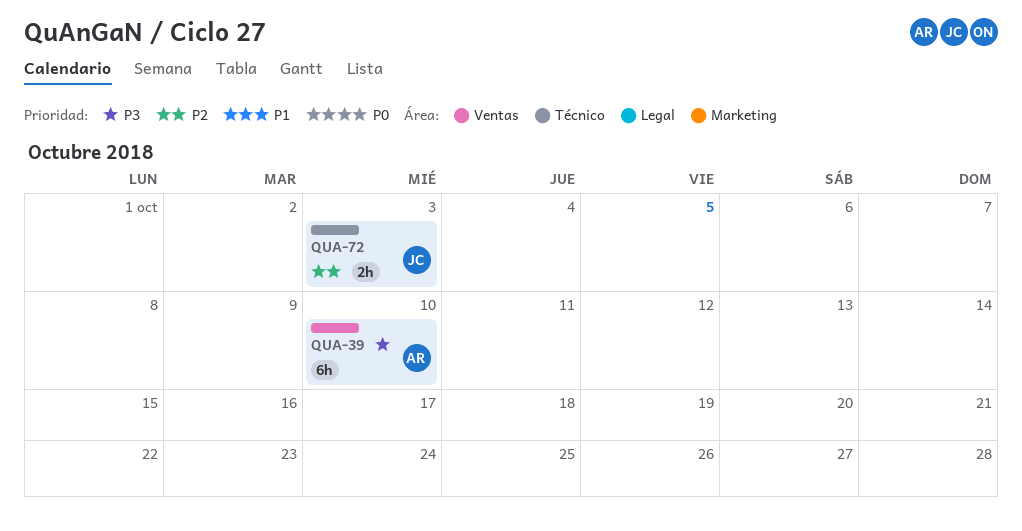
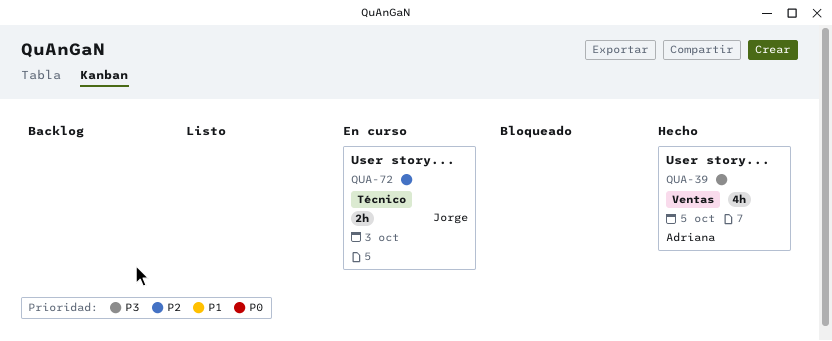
QUA-39, estimate: 6h -> 4h
QUA-39, due: Oct 10 -> Oct 5

